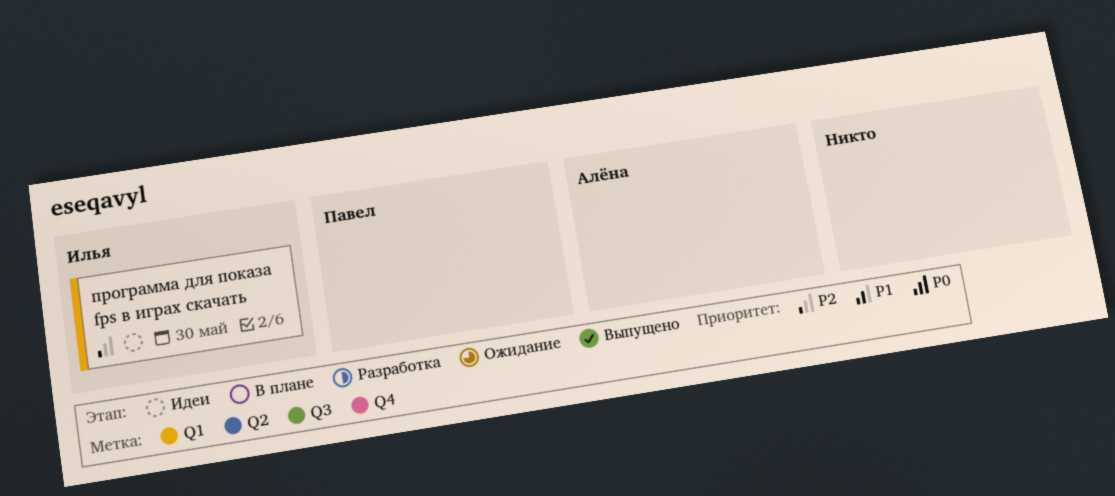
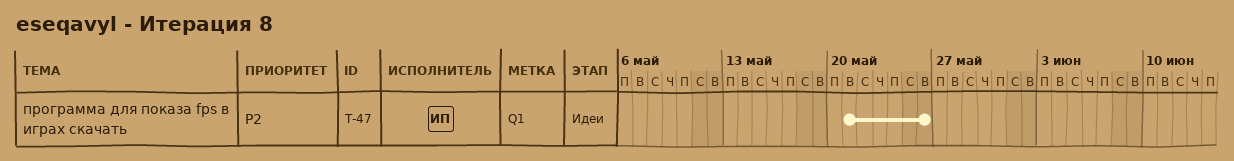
программа для показа fps в играх скачать, due: May 30 -> May 26

